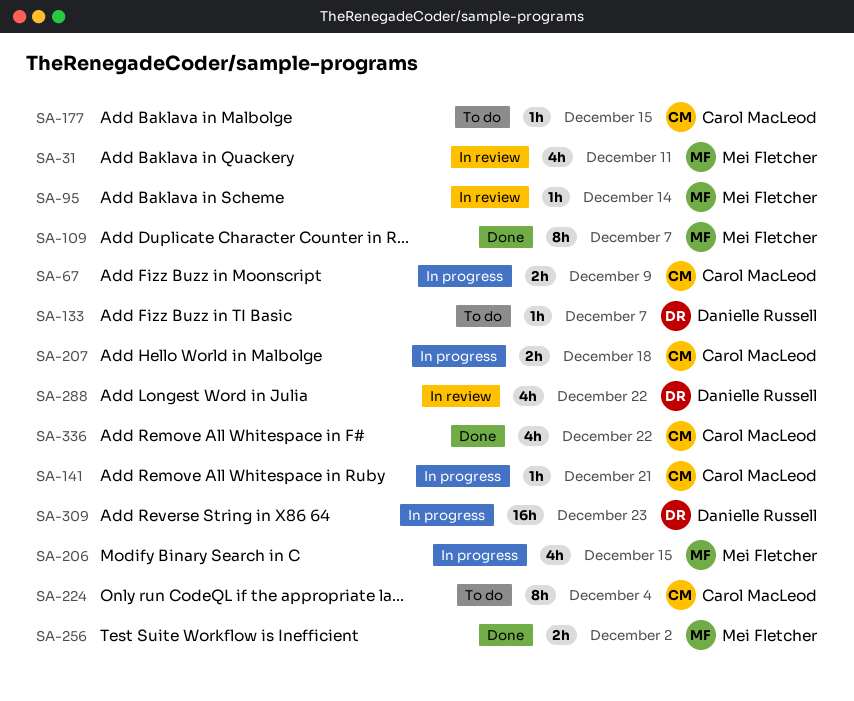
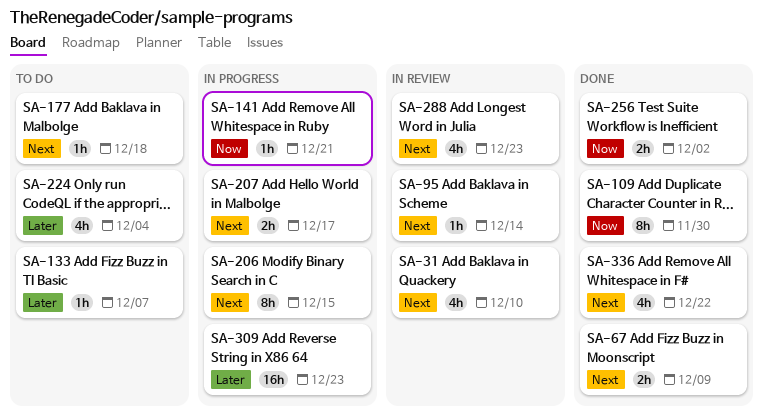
SA-31, due: Dec 11 -> Dec 10
SA-67, status: In progress -> Done
SA-109, due: Dec 7 -> Nov 30
SA-177, due: Dec 15 -> Dec 18
SA-206, estimate: 4h -> 8h
SA-207, due: Dec 18 -> Dec 17
SA-224, estimate: 8h -> 4h
SA-288, due: Dec 22 -> Dec 23

